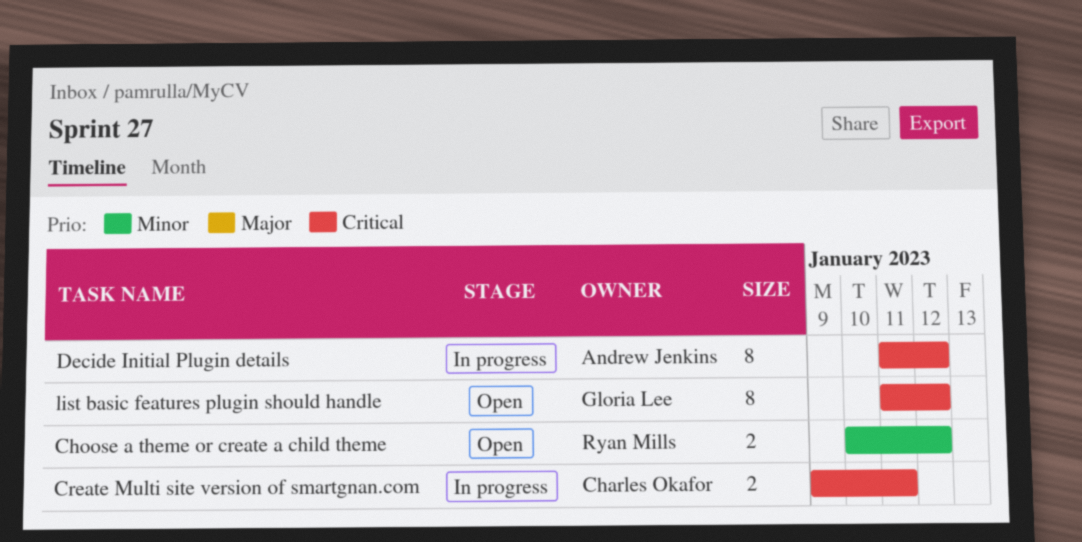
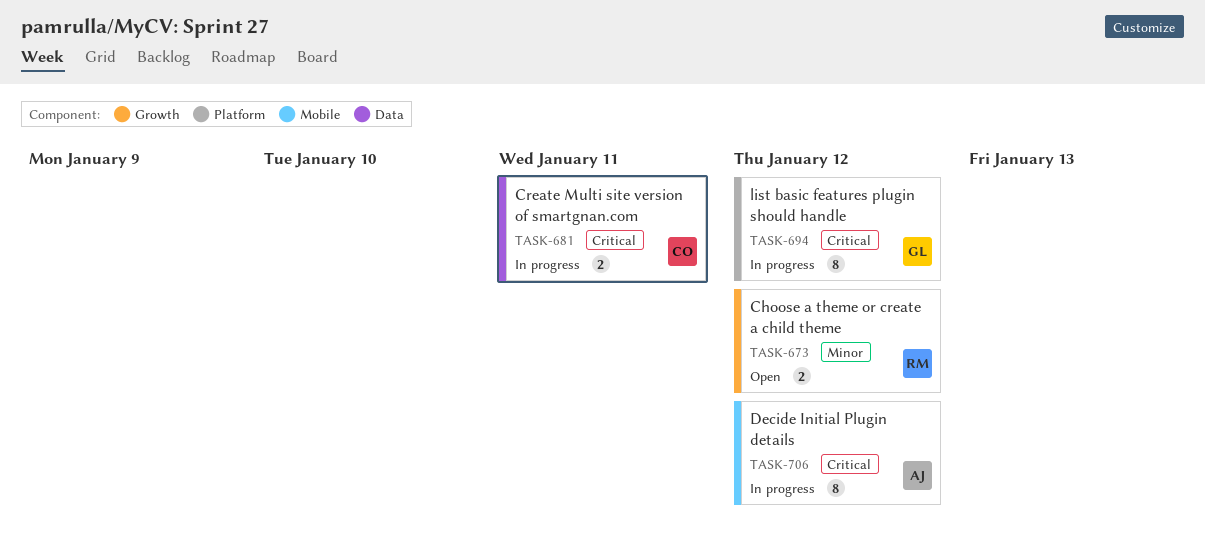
list basic features plugin should handle, status: Open -> In progress

